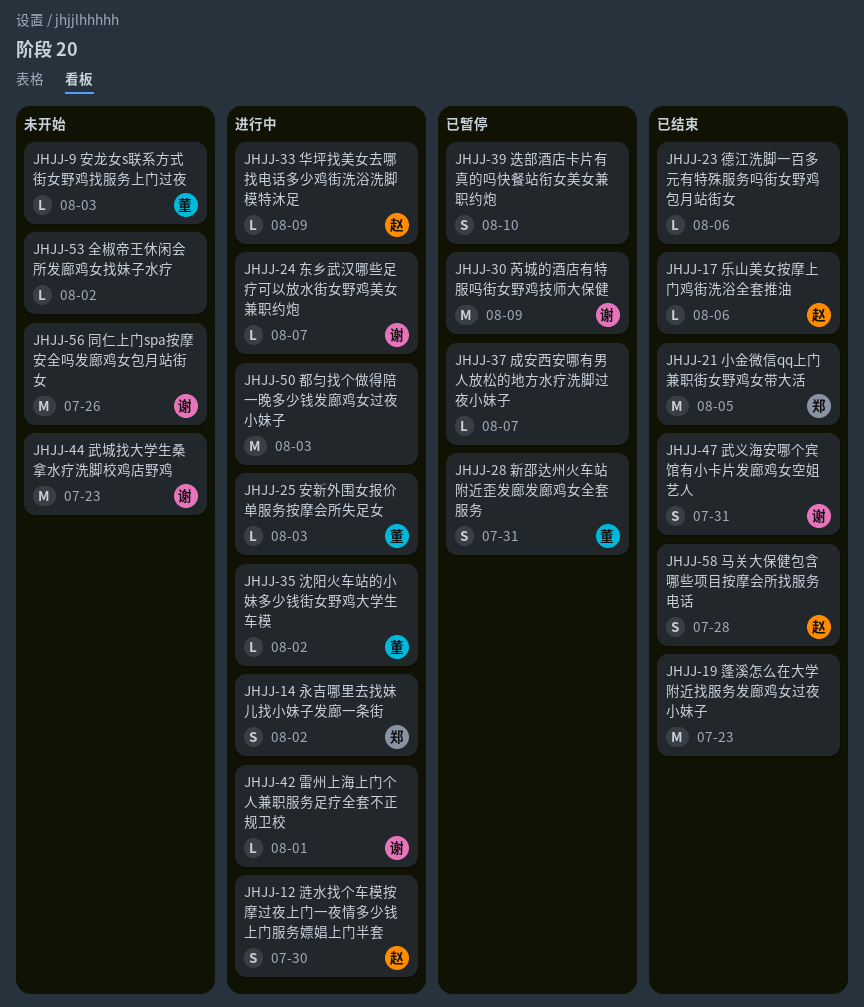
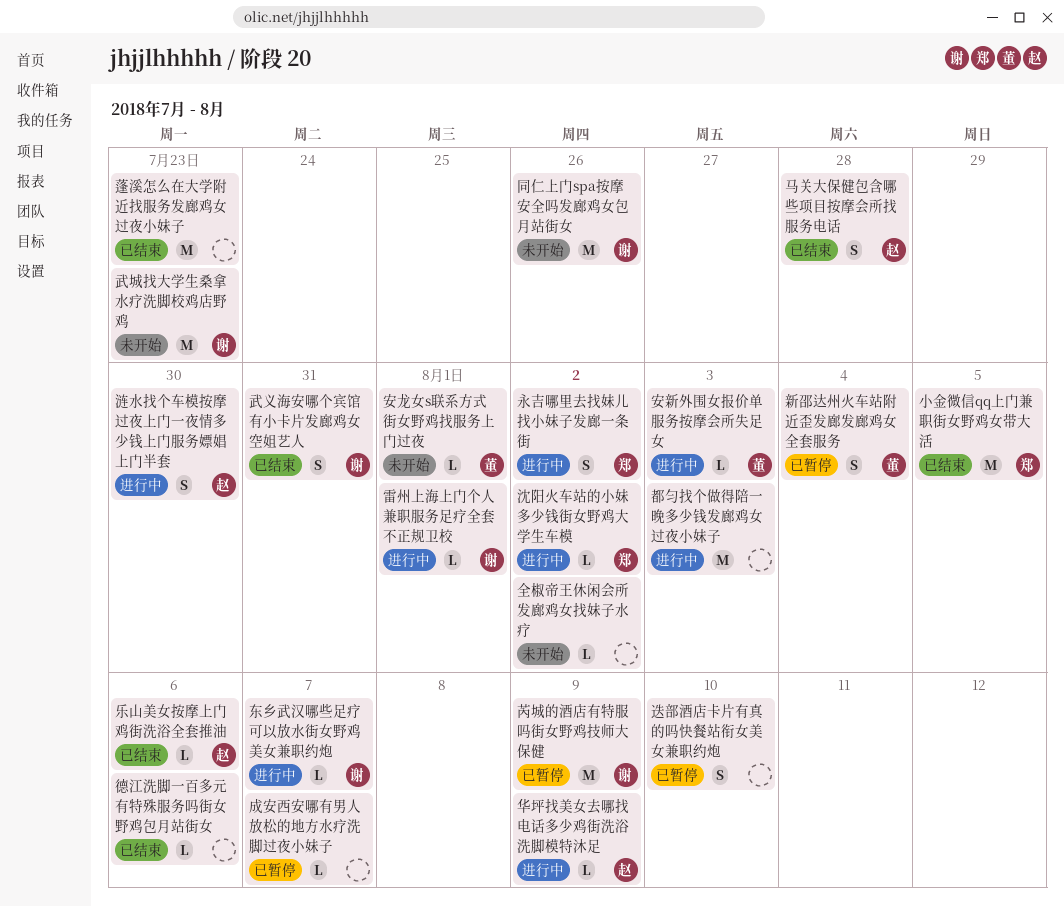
安龙女s联系方式街女野鸡找服务上门过夜, due: Aug 3 -> Aug 1
新邵达州火车站附近歪发廊发廊鸡女全套服务, due: Jul 31 -> Aug 4
沈阳火车站的小妹多少钱街女野鸡大学生车模, owner: 董 -> 郑

